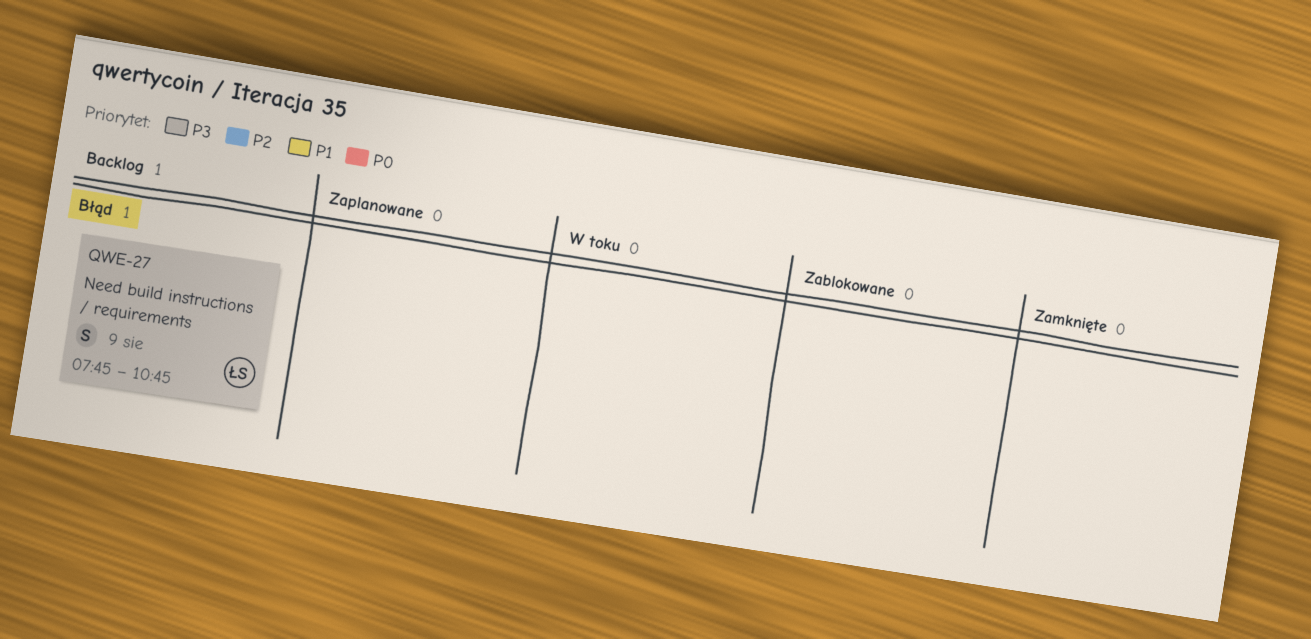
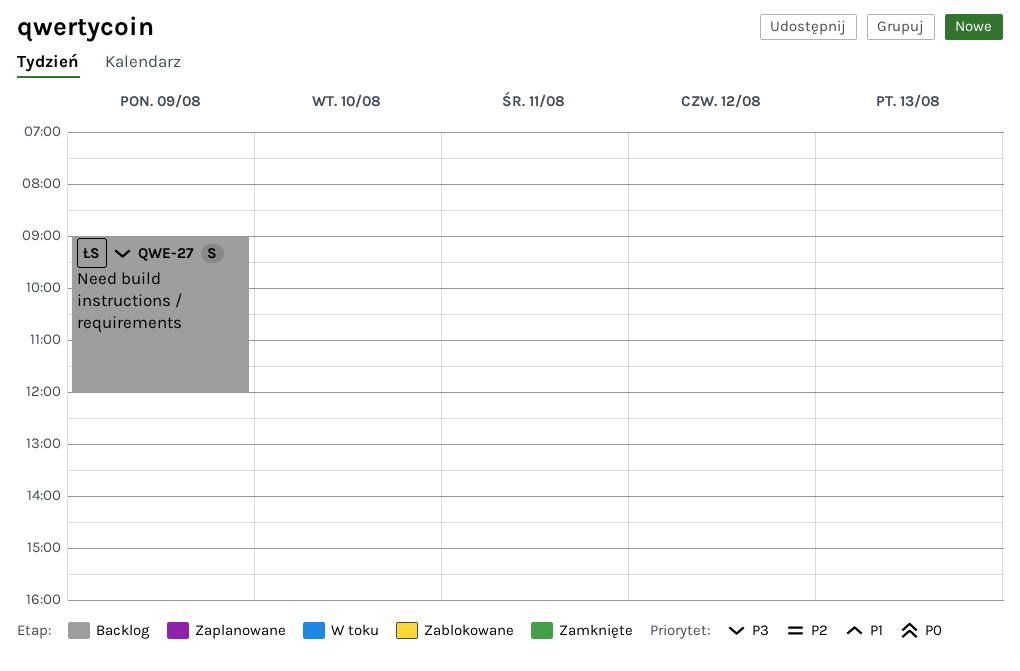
QWE-27, begins: 07:45 -> 09:00
QWE-27, ends: 10:45 -> 12:00

